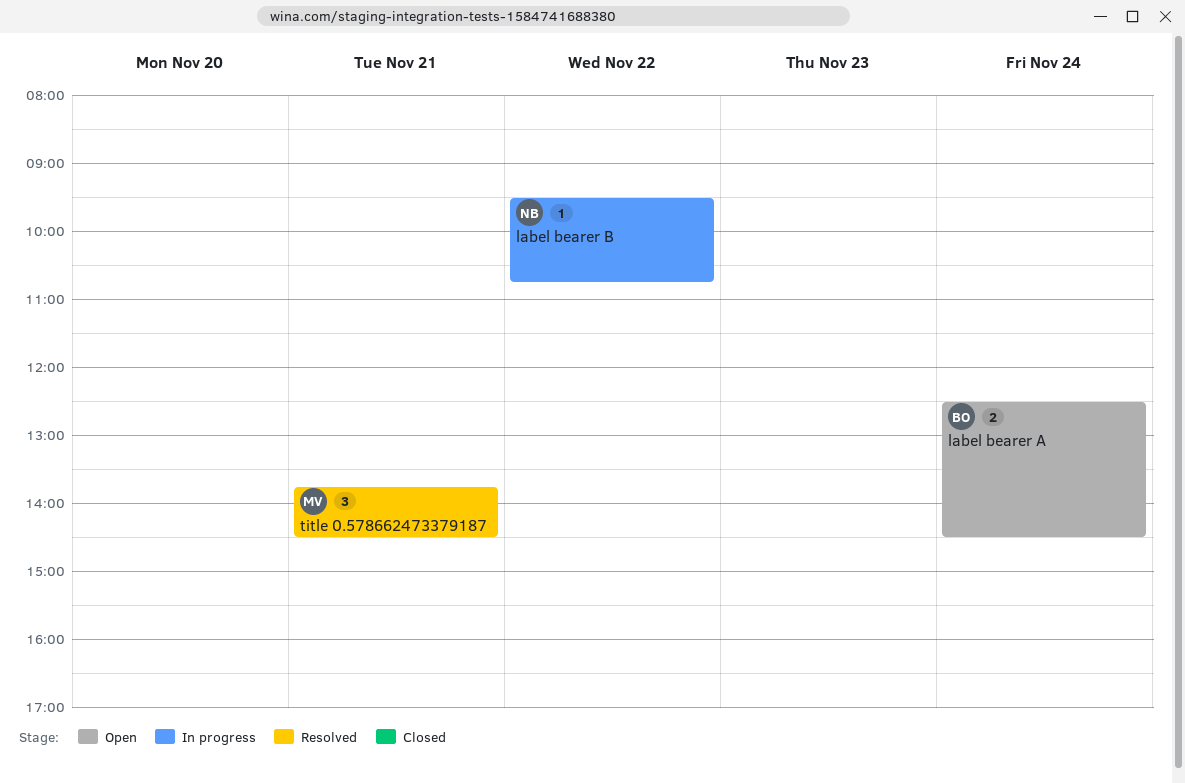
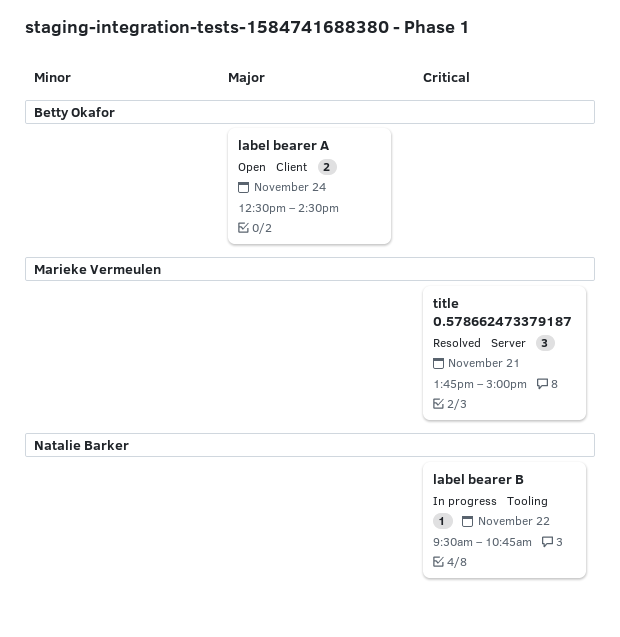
title 0.578662473379187, ends: 14:30 -> 15:00

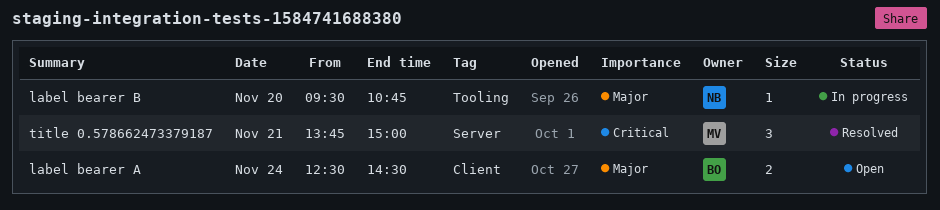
label bearer B, priority: Critical -> Major
label bearer B, day: Nov 22 -> Nov 20

